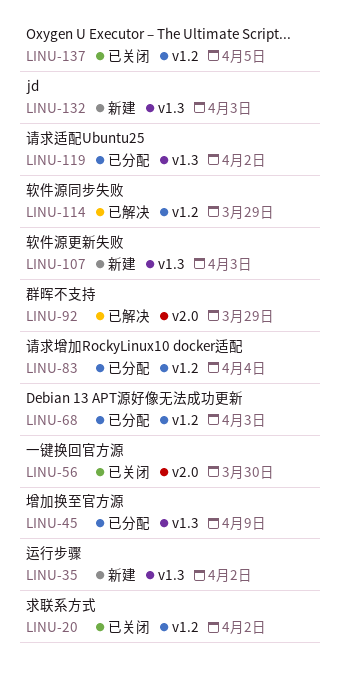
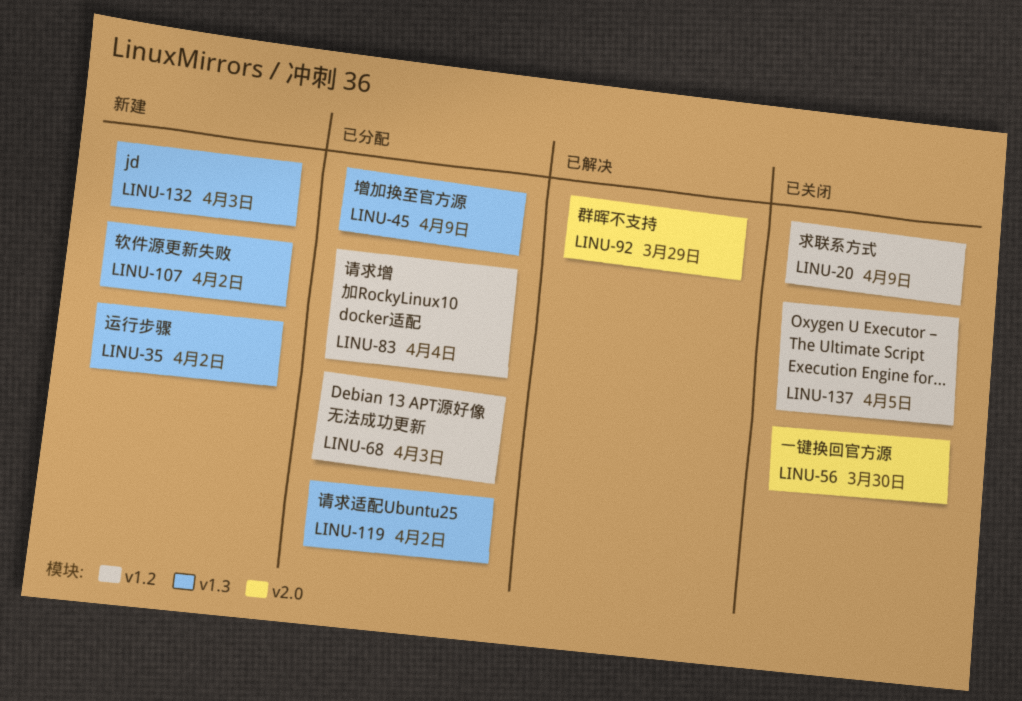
LINU-20, due: Apr 2 -> Apr 9
LINU-107, due: Apr 3 -> Apr 2
LINU-114: present -> none

